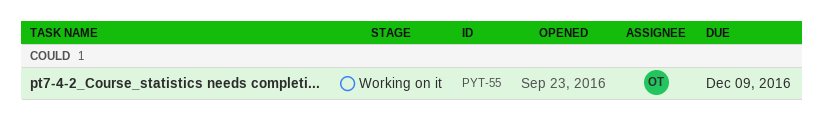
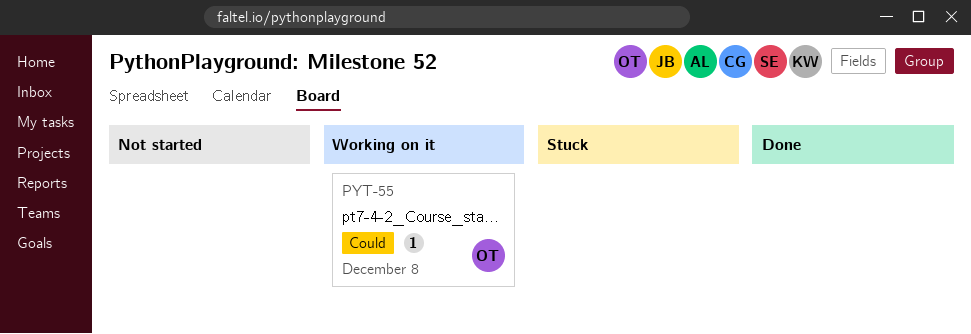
PYT-55, due: Dec 9 -> Dec 8

